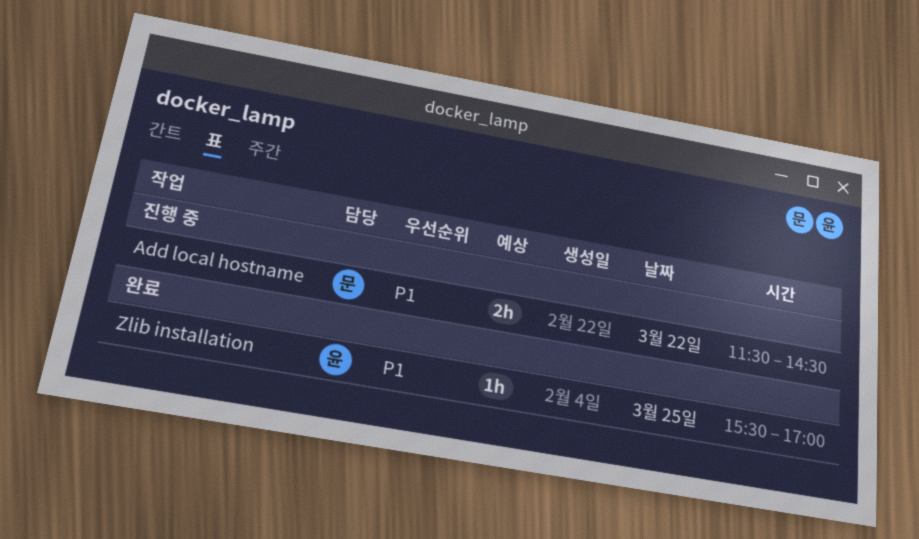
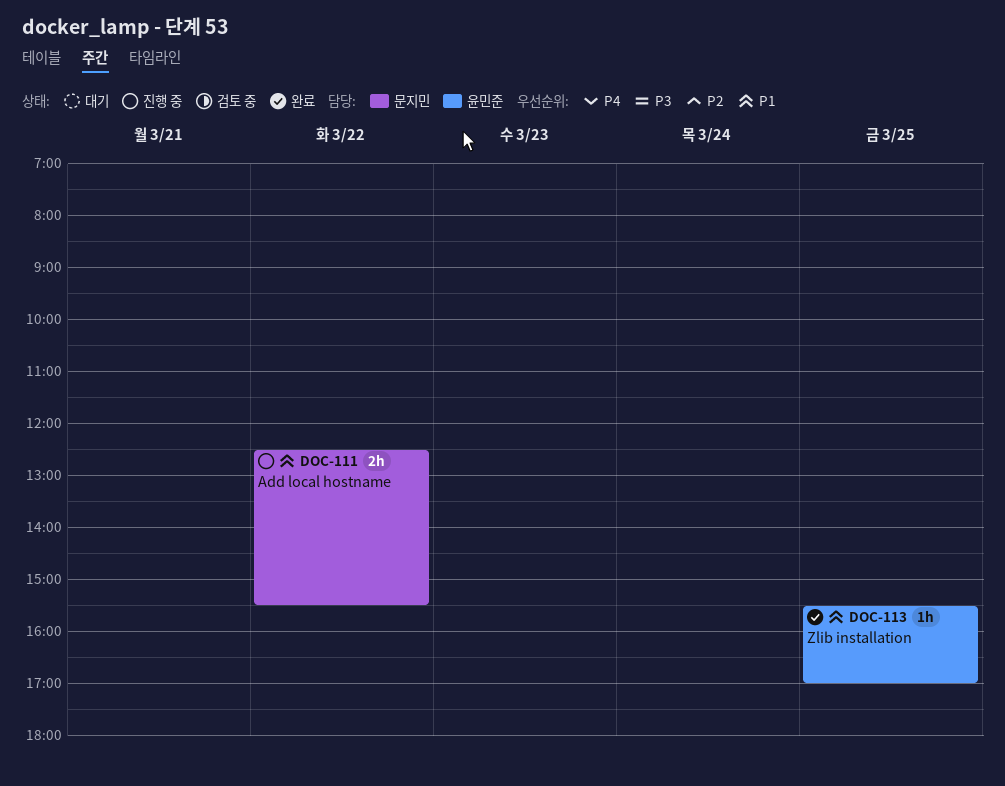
Add local hostname, begins: 11:30 -> 12:30
Add local hostname, ends: 14:30 -> 15:30

